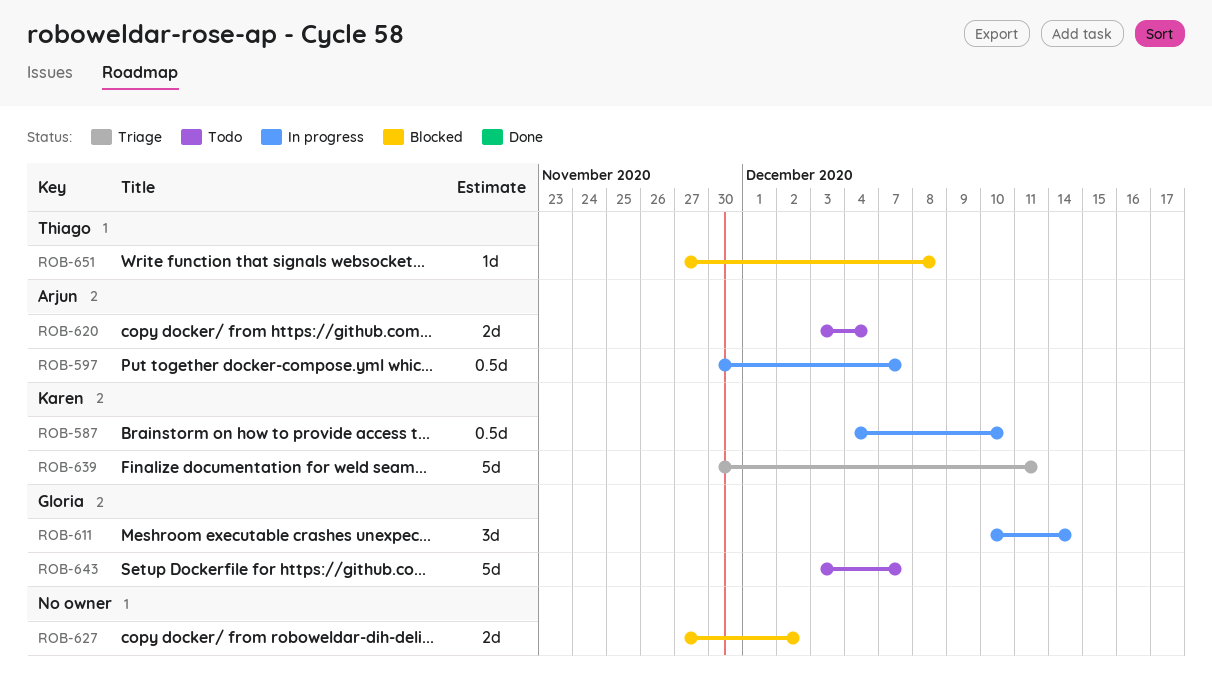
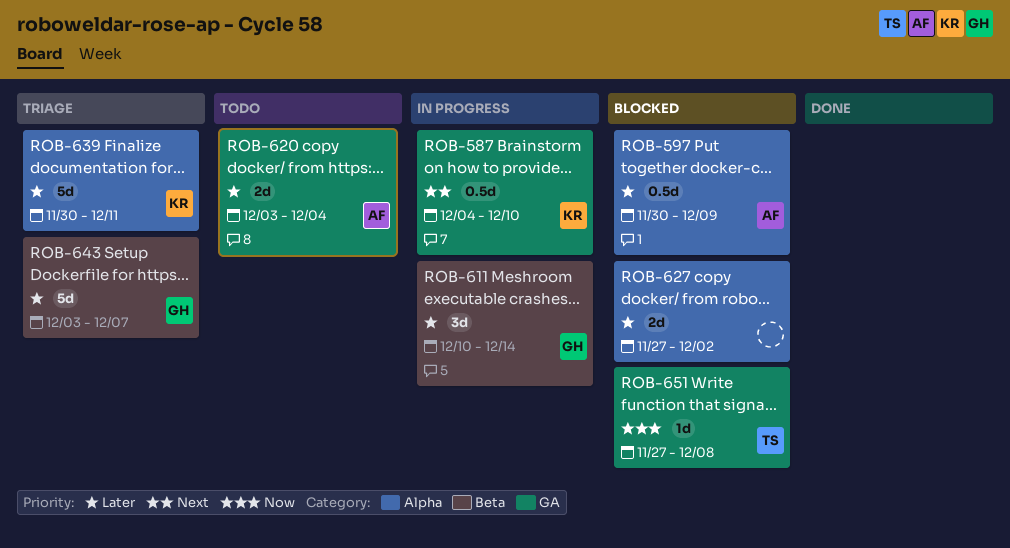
ROB-597, status: In progress -> Blocked
ROB-597, due: Dec 7 -> Dec 9
ROB-643, status: Todo -> Triage

